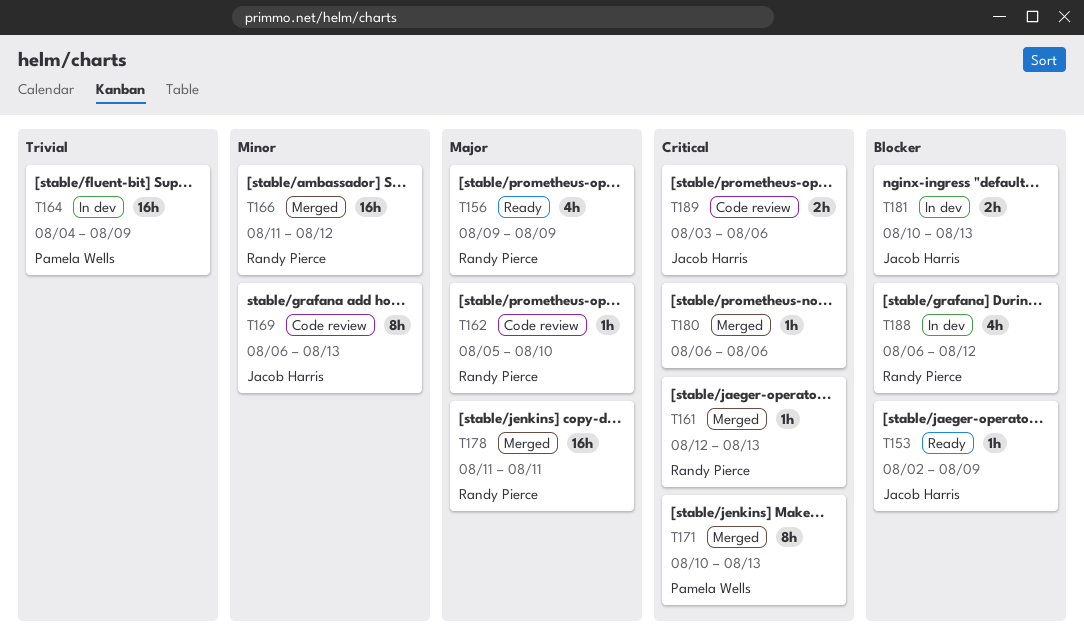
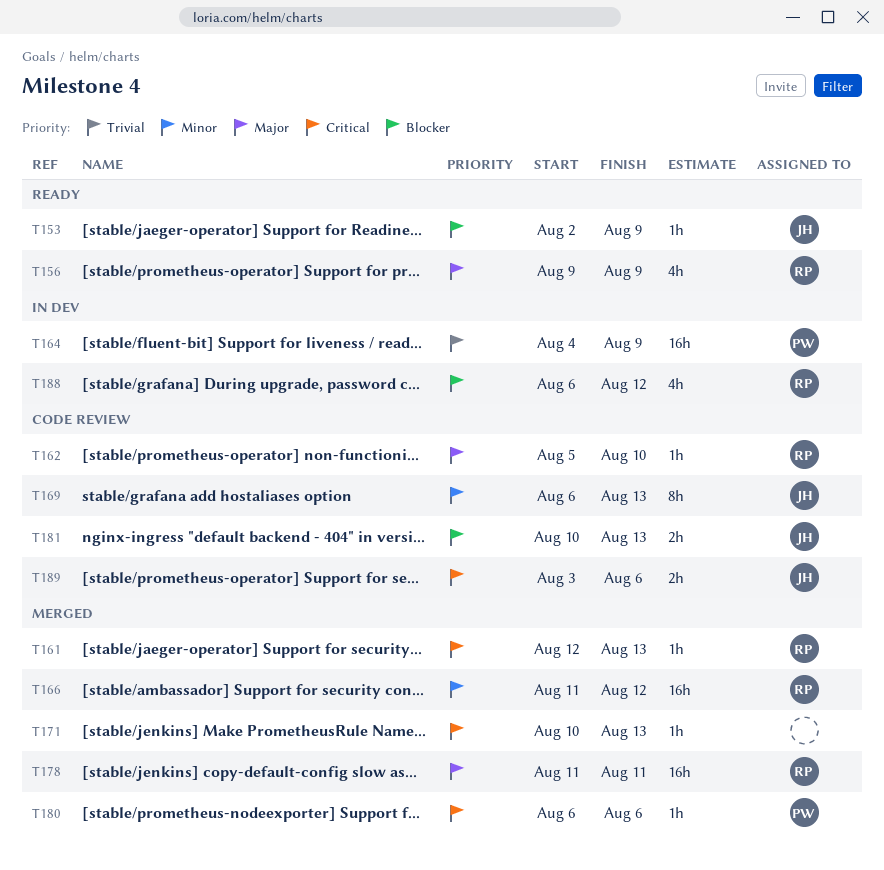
T171, owner: Pamela Wells -> none
T171, estimate: 8h -> 1h
T180, owner: none -> Pamela Wells
T181, status: In dev -> Code review

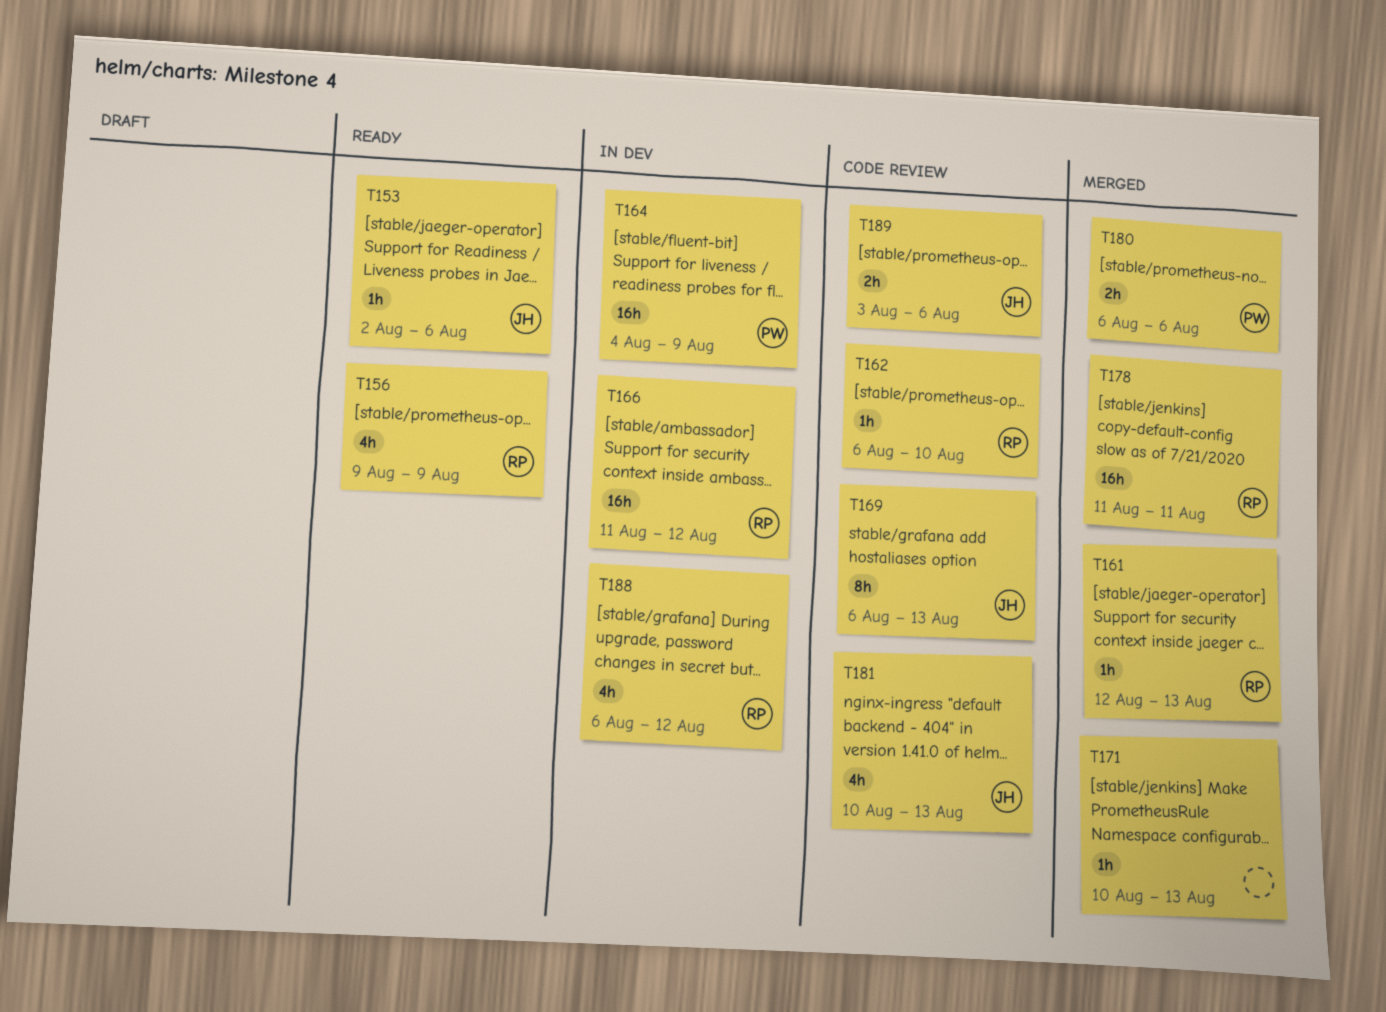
T153, due: Aug 9 -> Aug 6
T162, start: Aug 5 -> Aug 6
T166, status: Merged -> In dev
T180, estimate: 1h -> 2h
T181, estimate: 2h -> 4h

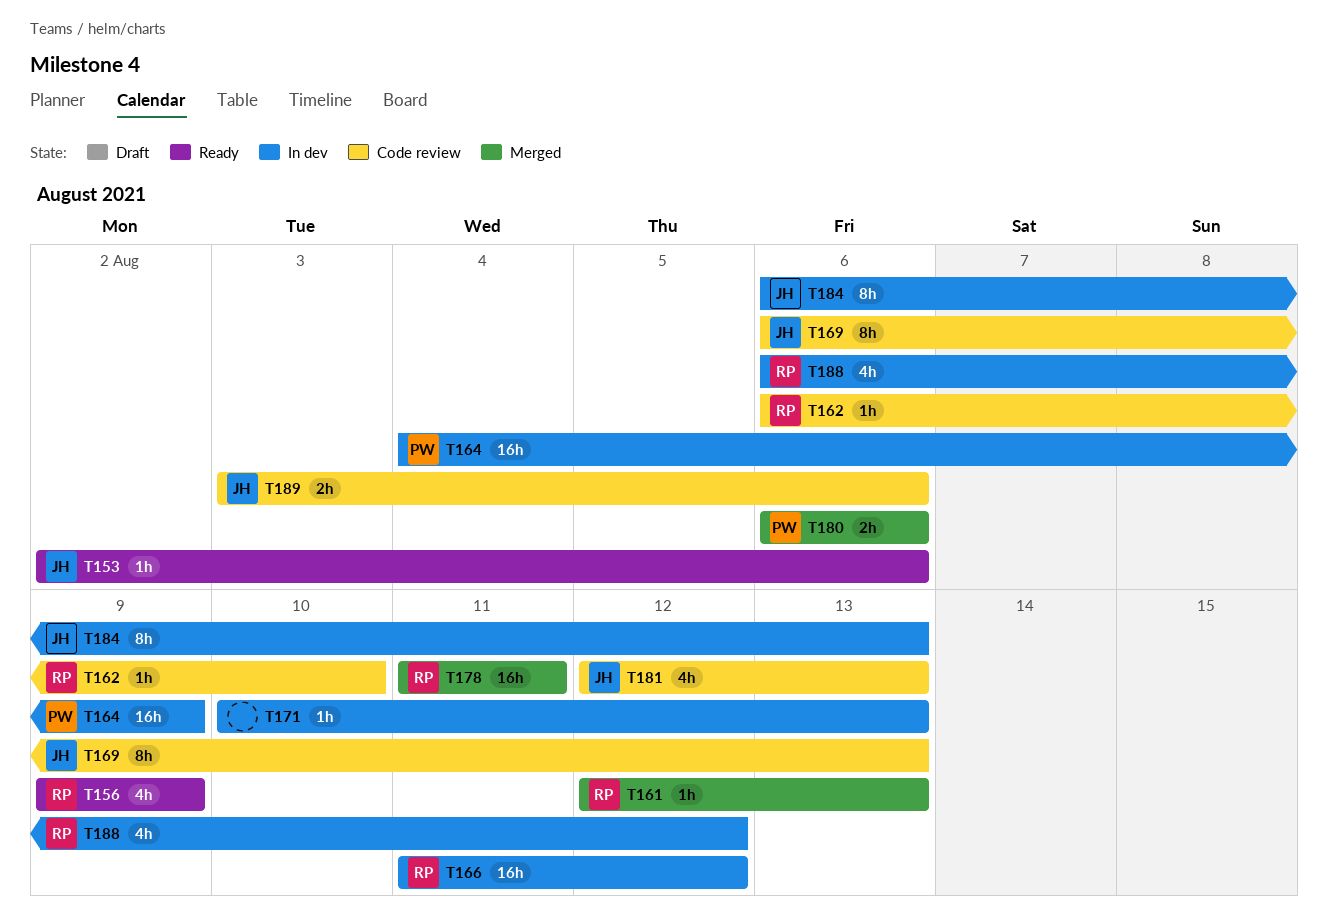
T171, status: Merged -> In dev
T181, start: Aug 10 -> Aug 12
T184: none -> present

